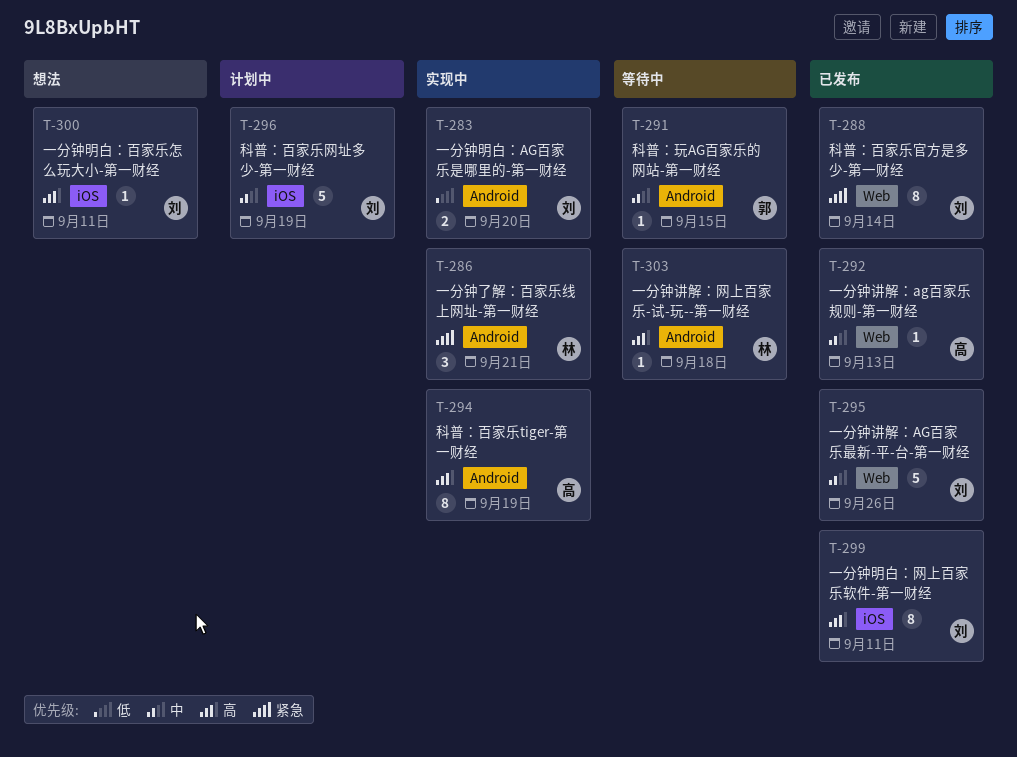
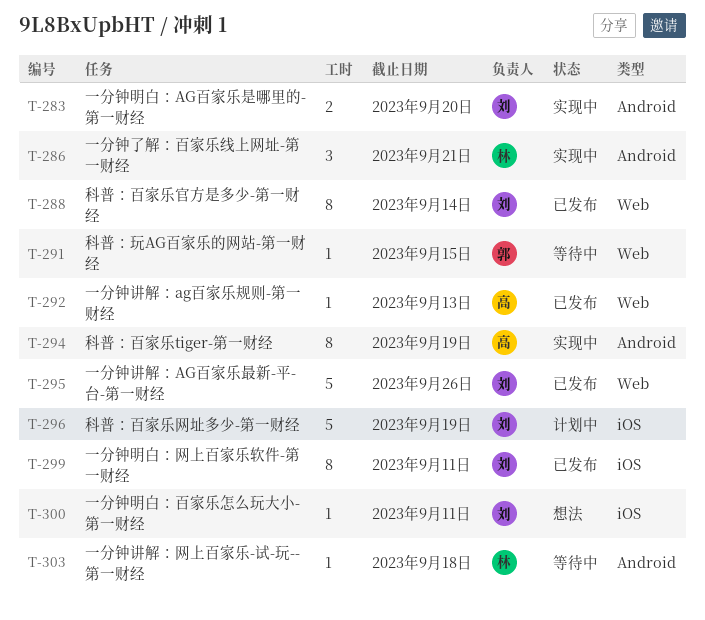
T-291, label: Android -> Web

